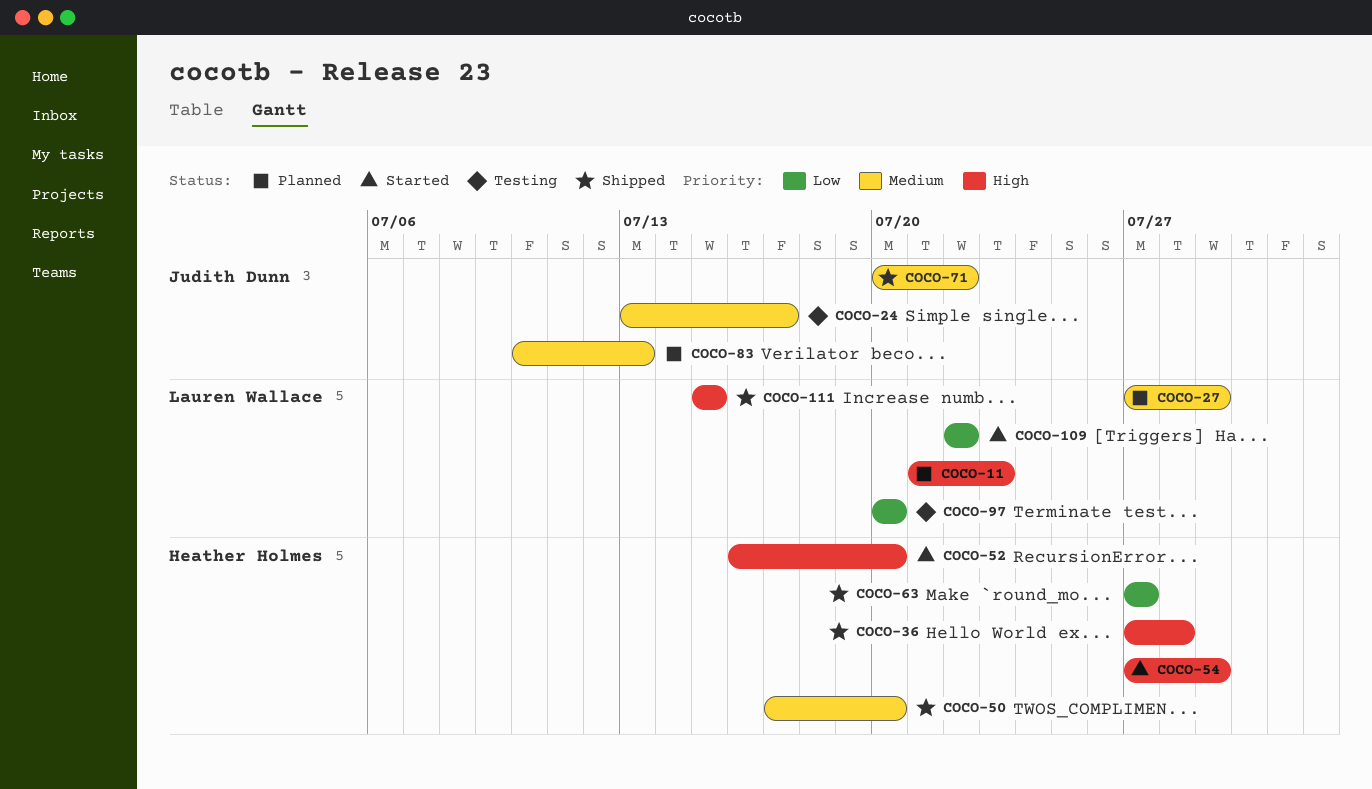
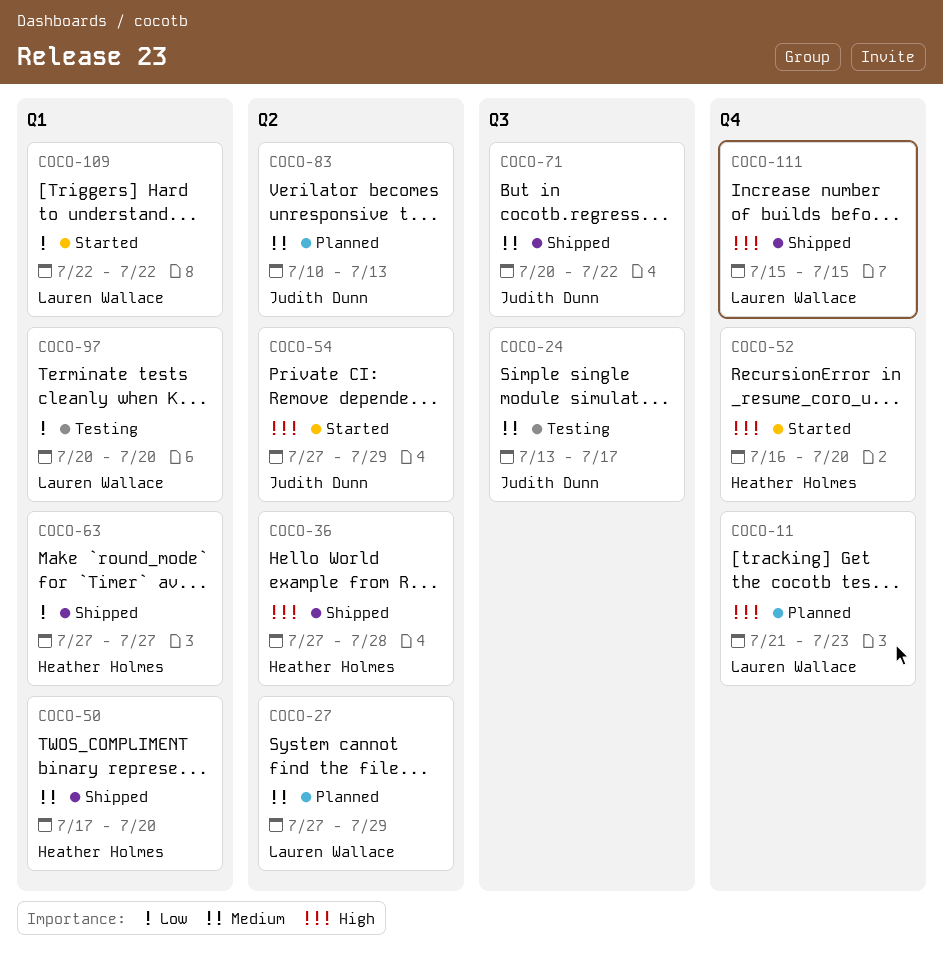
COCO-54, owner: Heather Holmes -> Judith Dunn

